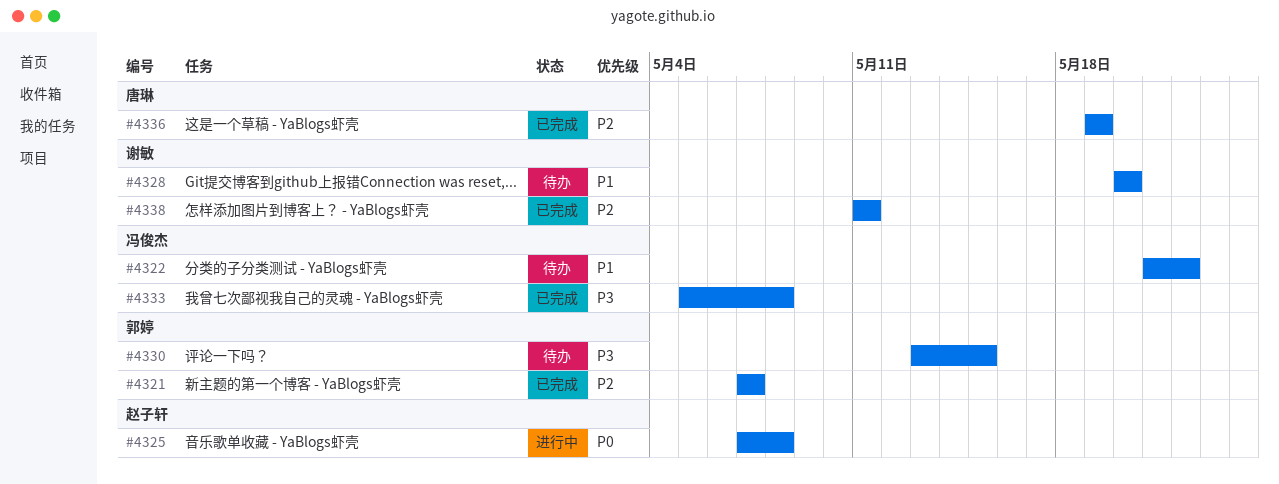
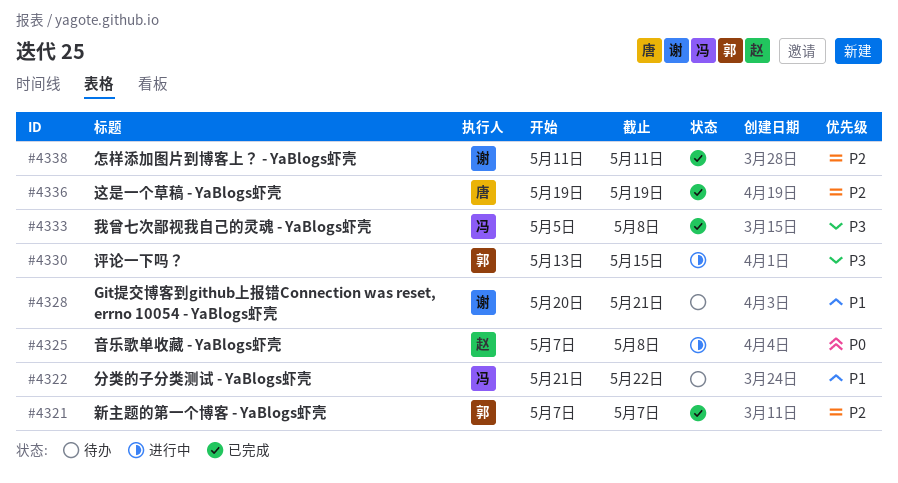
#4328, due: May 20 -> May 21
#4330, status: 待办 -> 进行中

